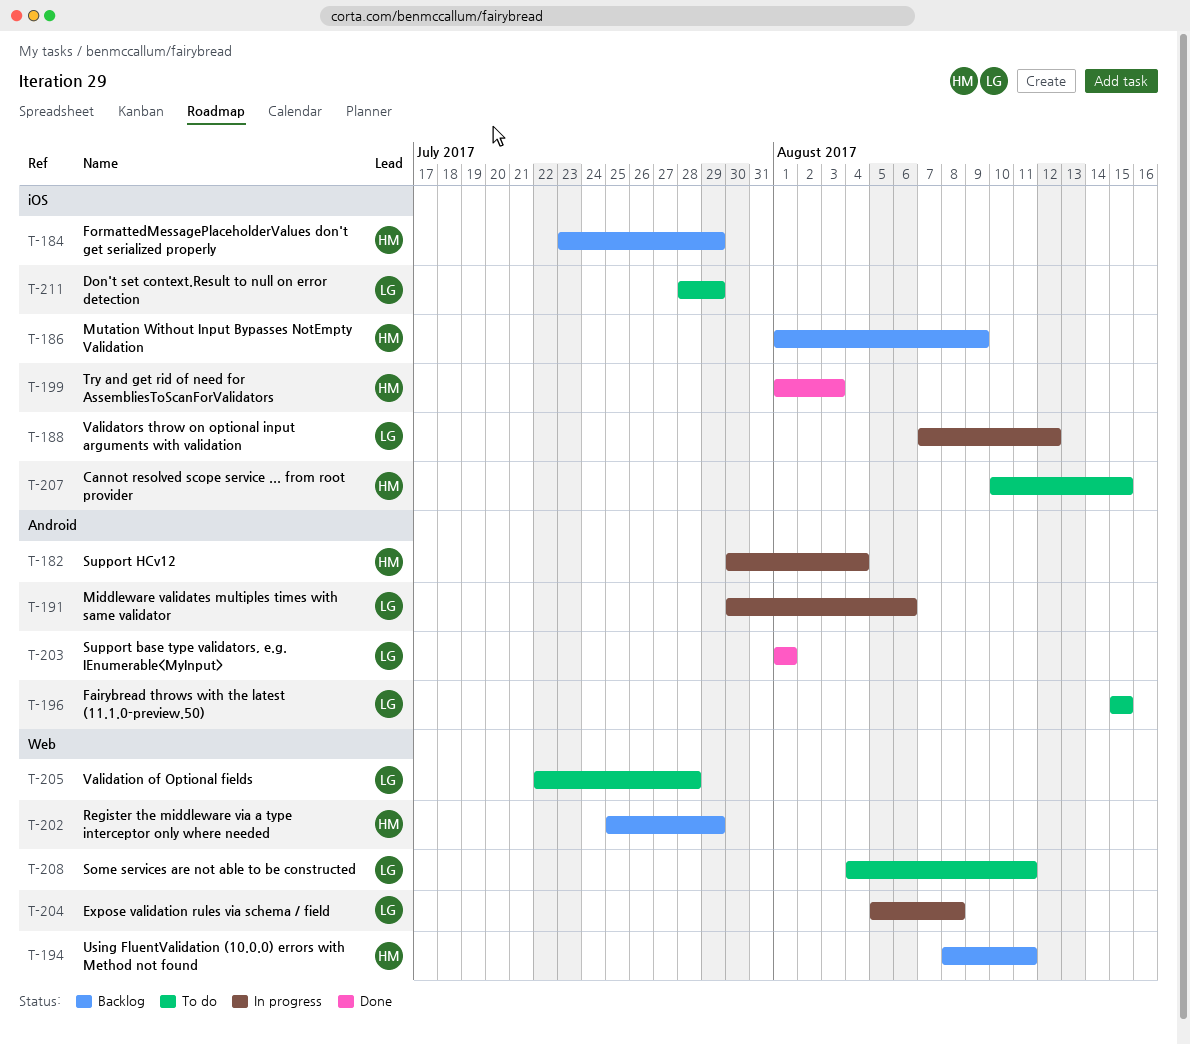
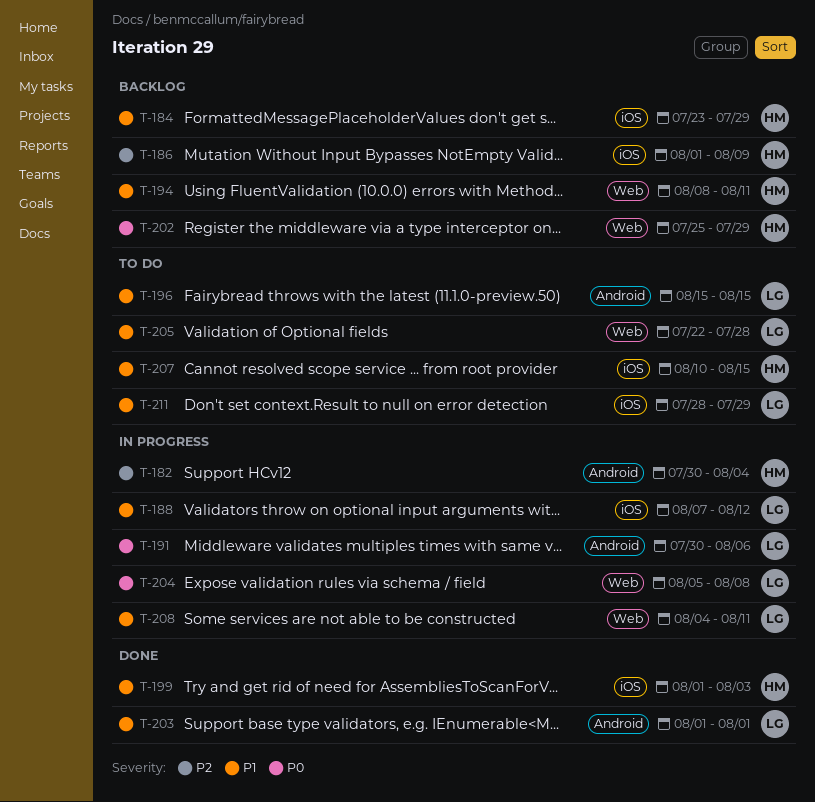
T-208, status: To do -> In progress

